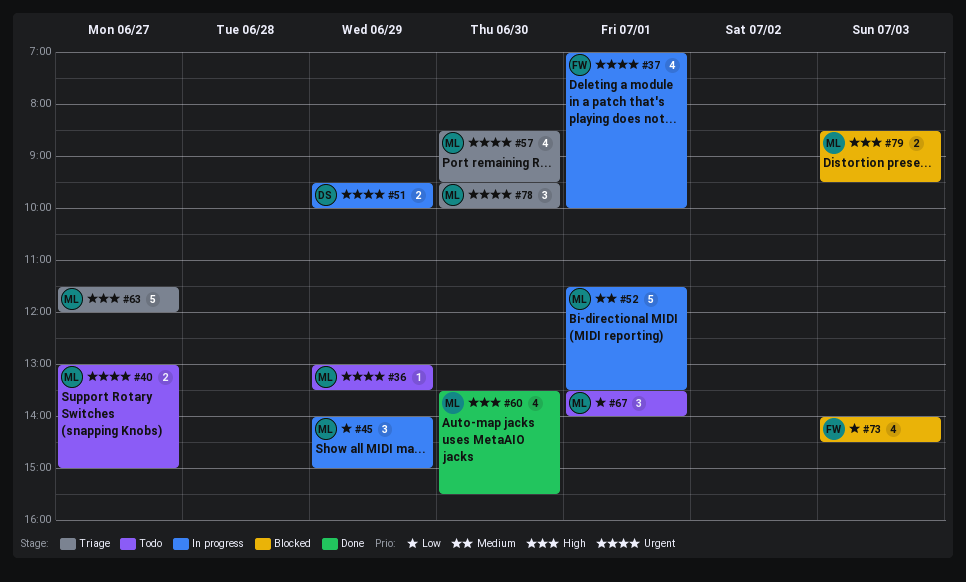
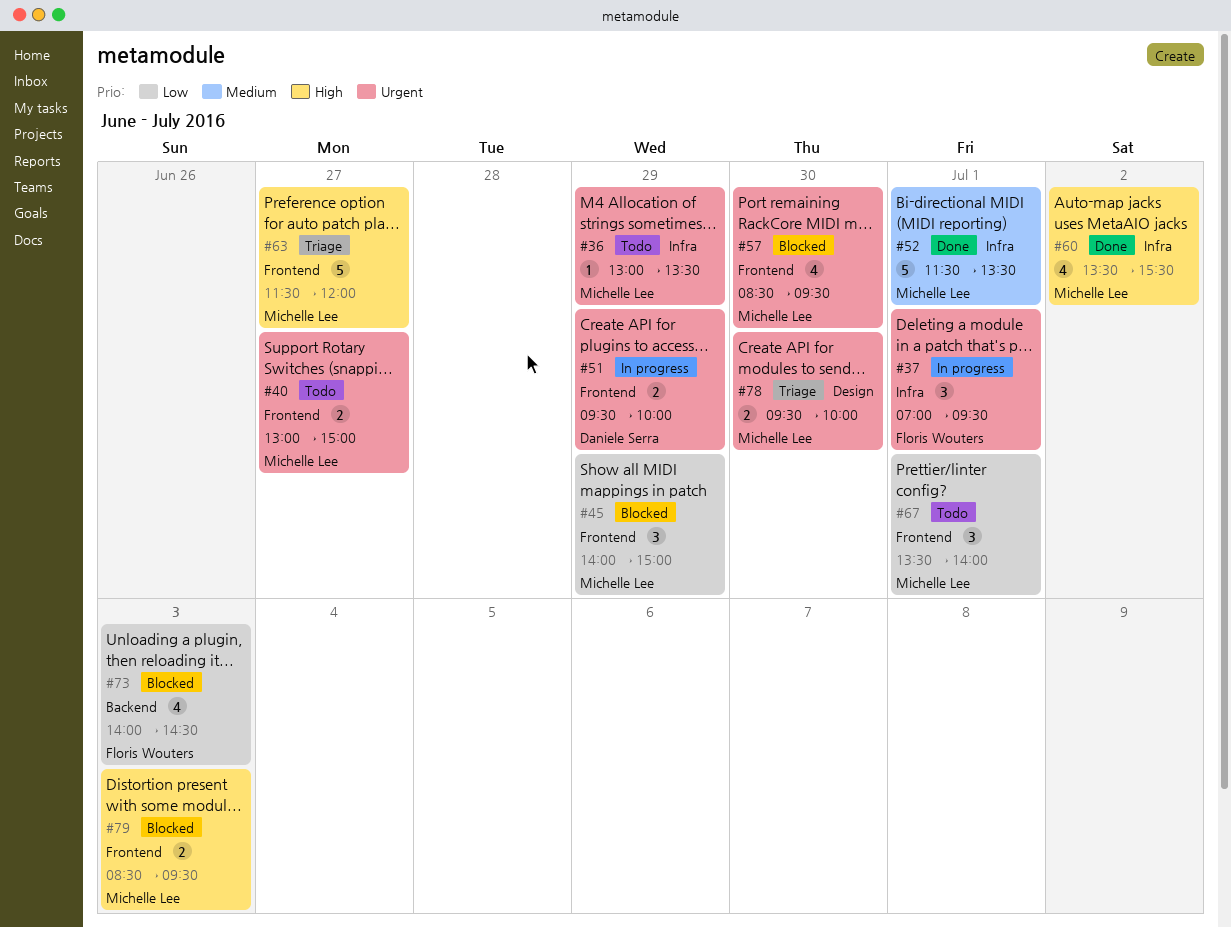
#37, estimate: 4 -> 3
#37, ends: 10:00 -> 09:30
#45, status: In progress -> Blocked
#52, status: In progress -> Done
#57, status: Triage -> Blocked
#60, day: Jun 30 -> Jul 2
#78, estimate: 3 -> 2

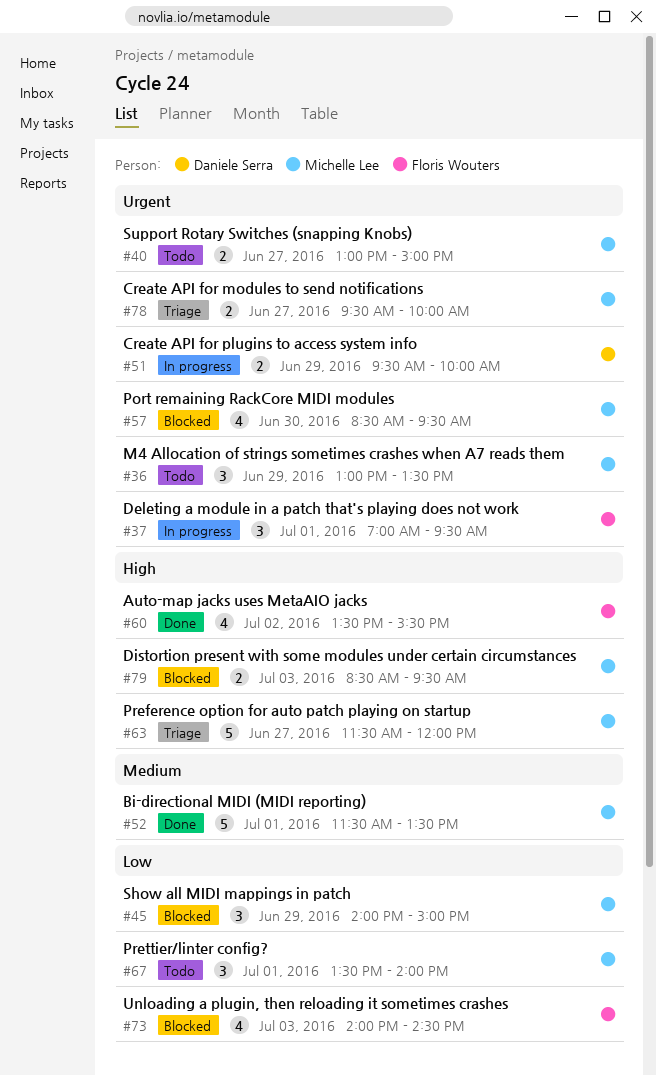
#36, estimate: 1 -> 3
#60, owner: Michelle Lee -> Floris Wouters
#78, day: Jun 30 -> Jun 27

